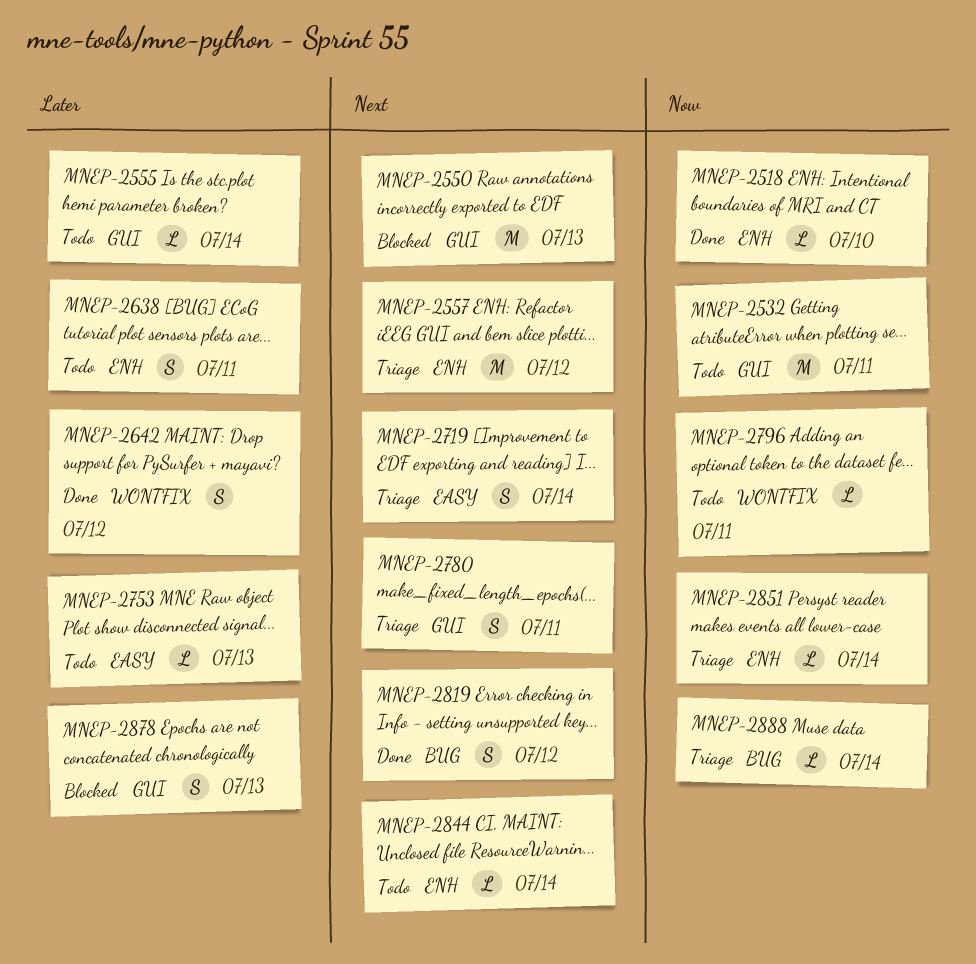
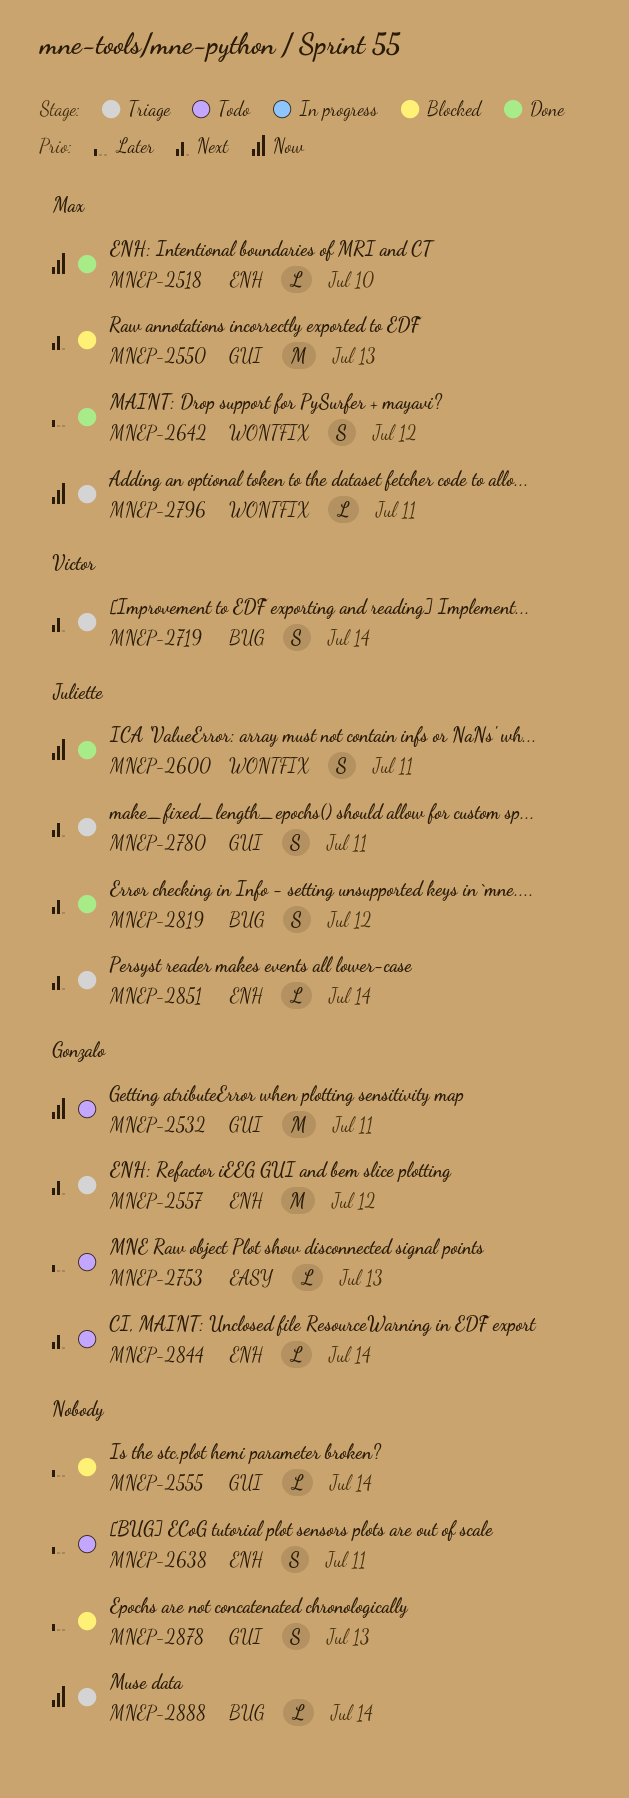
MNEP-2555, status: Todo -> Blocked
MNEP-2600: none -> present
MNEP-2719, label: EASY -> BUG
MNEP-2796, status: Todo -> Triage
MNEP-2851, priority: Now -> Next

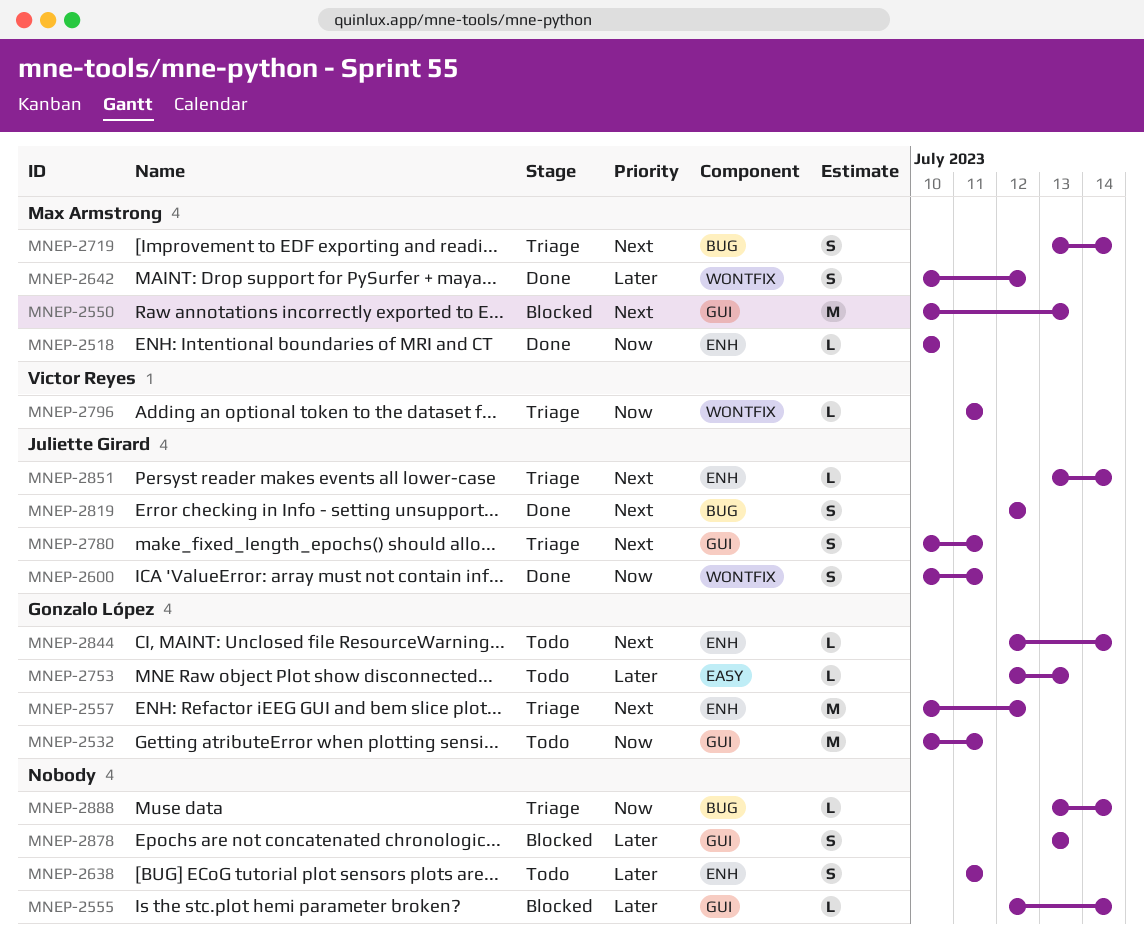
MNEP-2719, owner: Victor Reyes -> Max Armstrong
MNEP-2796, owner: Max Armstrong -> Victor Reyes

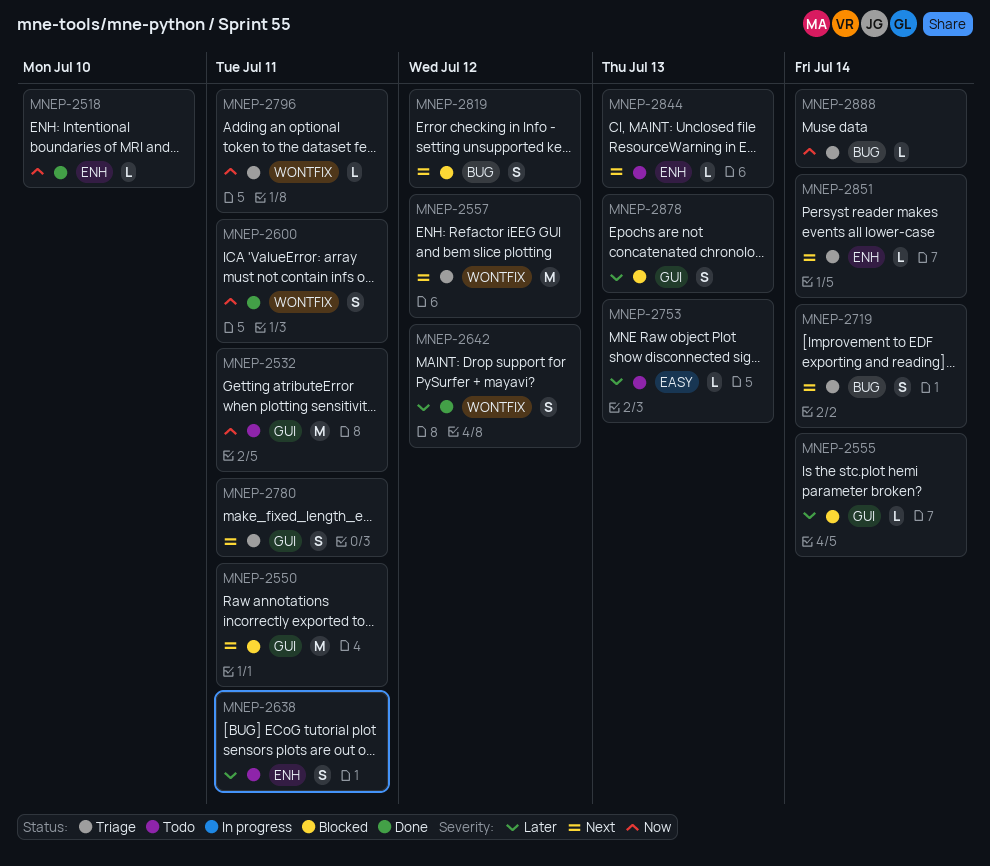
MNEP-2550, due: Jul 13 -> Jul 11
MNEP-2557, label: ENH -> WONTFIX
MNEP-2819, status: Done -> Blocked
MNEP-2844, due: Jul 14 -> Jul 13

